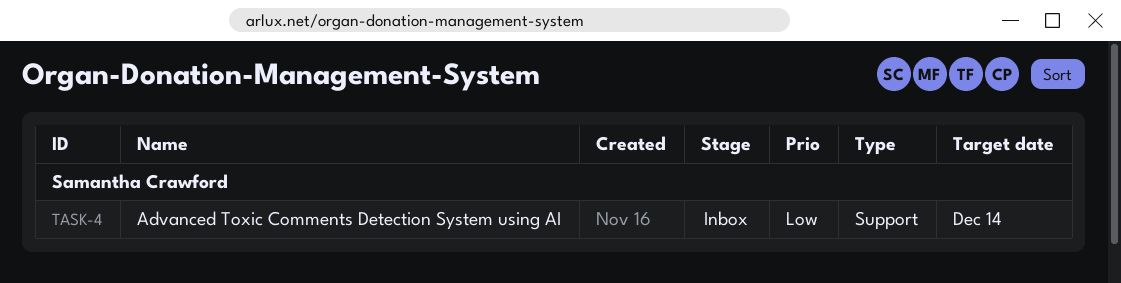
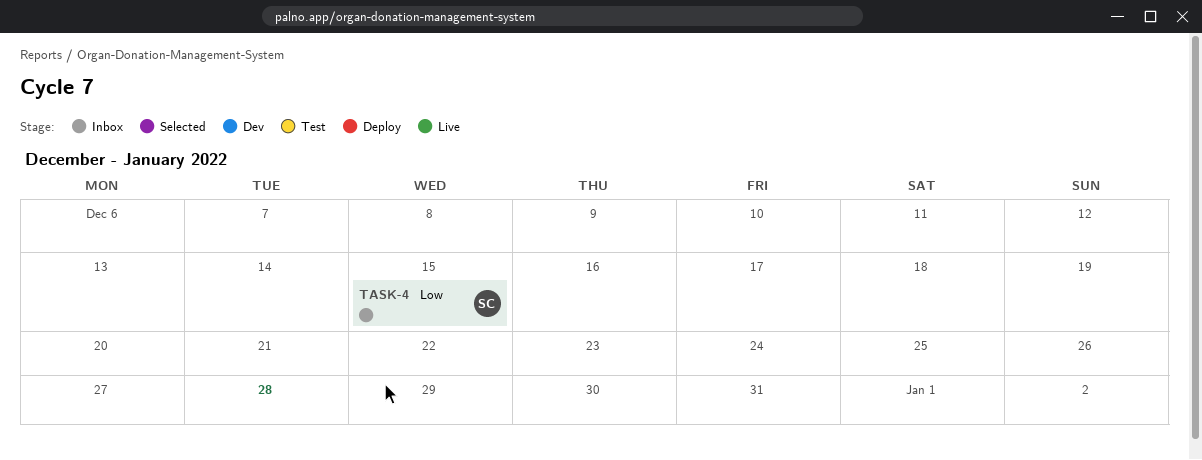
TASK-4, due: Dec 14 -> Dec 15

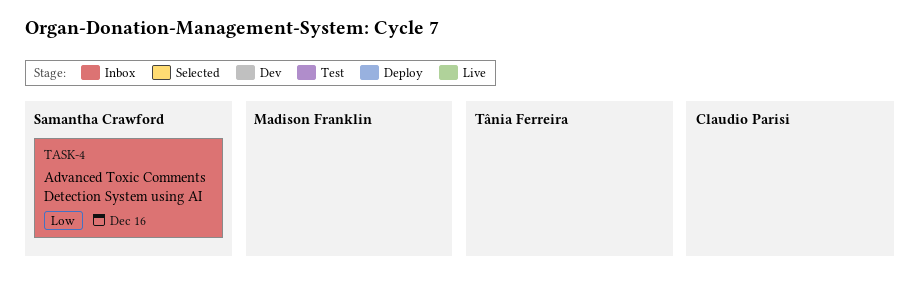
TASK-4, due: Dec 15 -> Dec 16

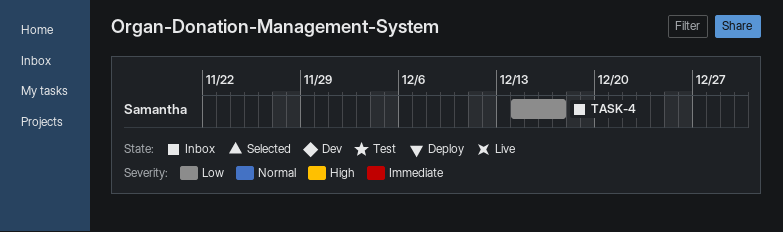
TASK-4, due: Dec 16 -> Dec 17

